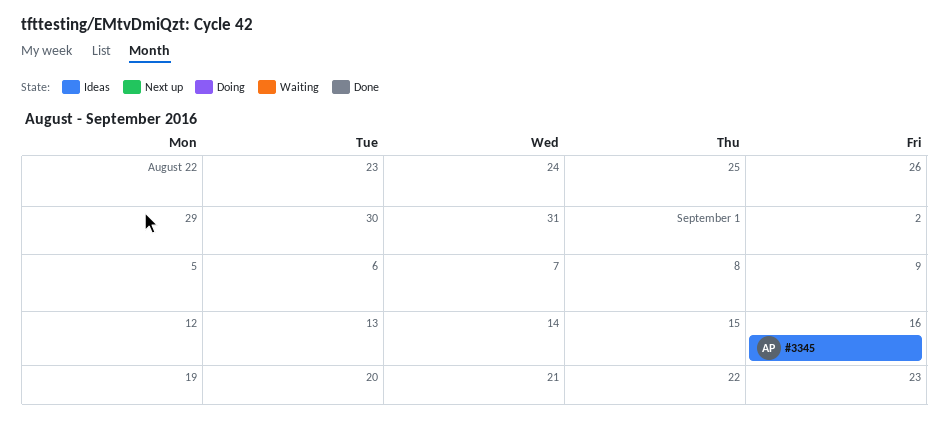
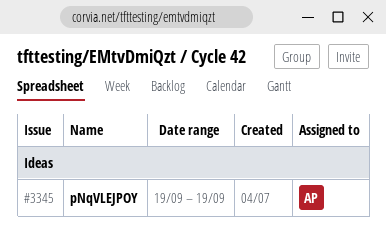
#3345, start: Sep 16 -> Sep 19
#3345, due: Sep 16 -> Sep 19

